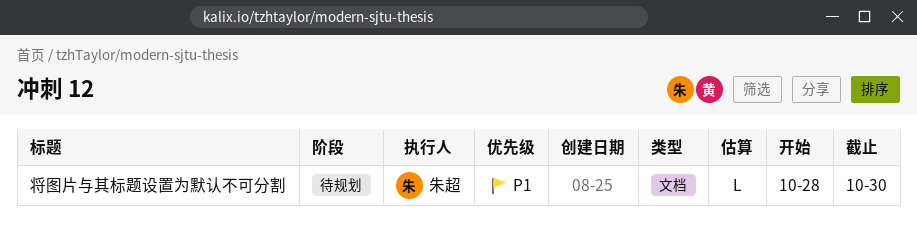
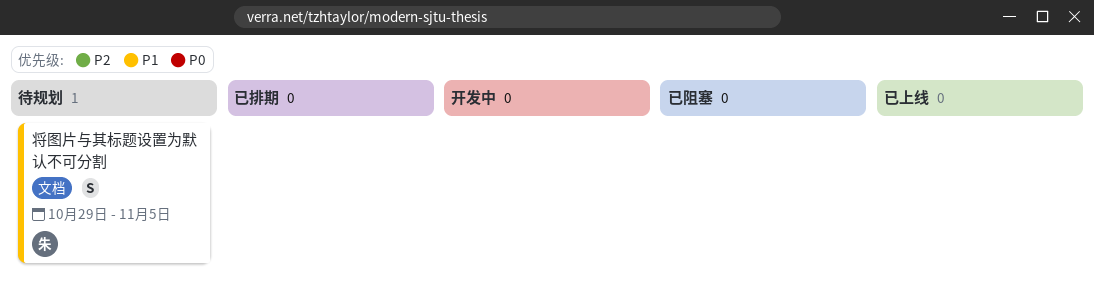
将图片与其标题设置为默认不可分割, estimate: L -> S
将图片与其标题设置为默认不可分割, start: Oct 28 -> Oct 29
将图片与其标题设置为默认不可分割, due: Oct 30 -> Nov 5

